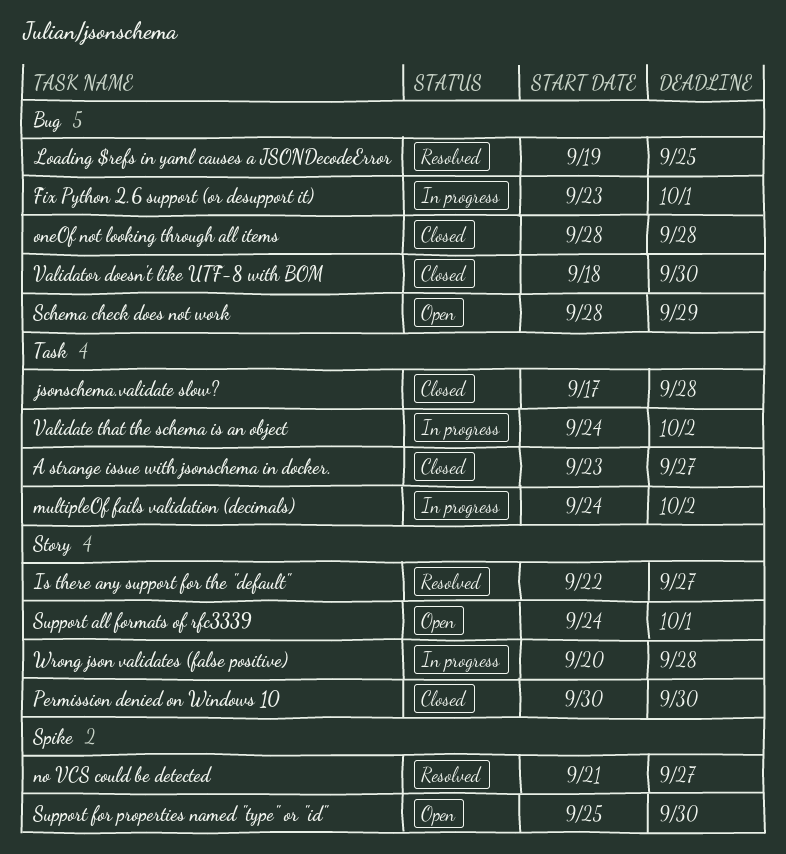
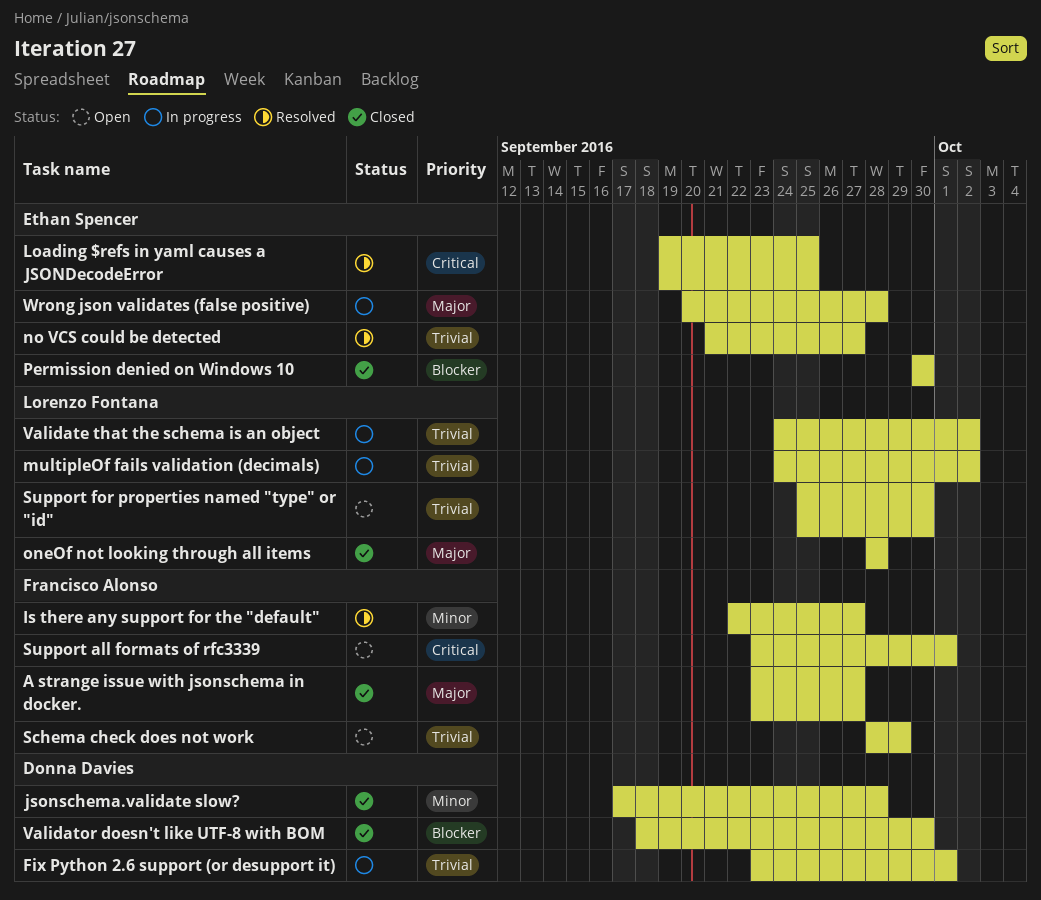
Support all formats of rfc3339, start: Sep 24 -> Sep 23

